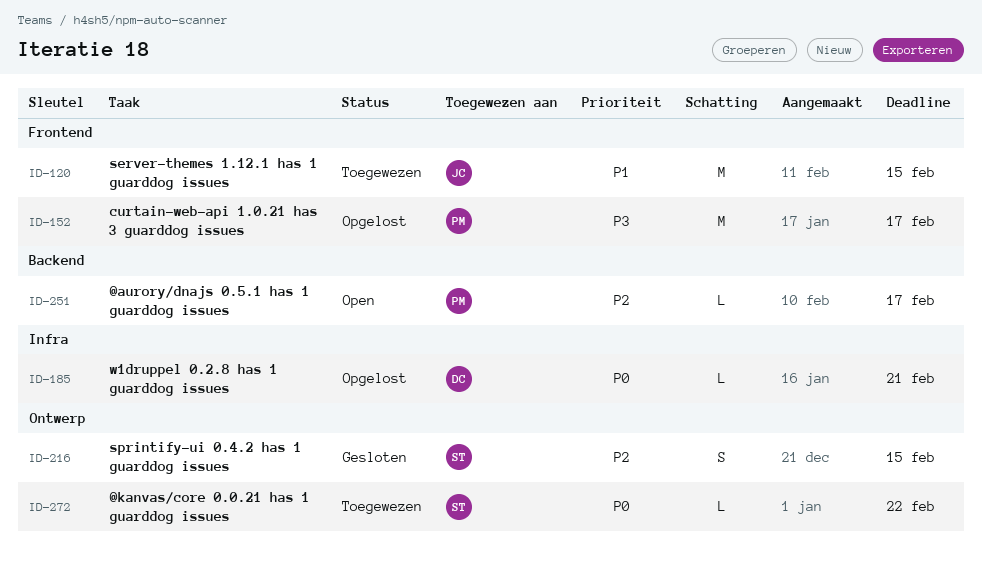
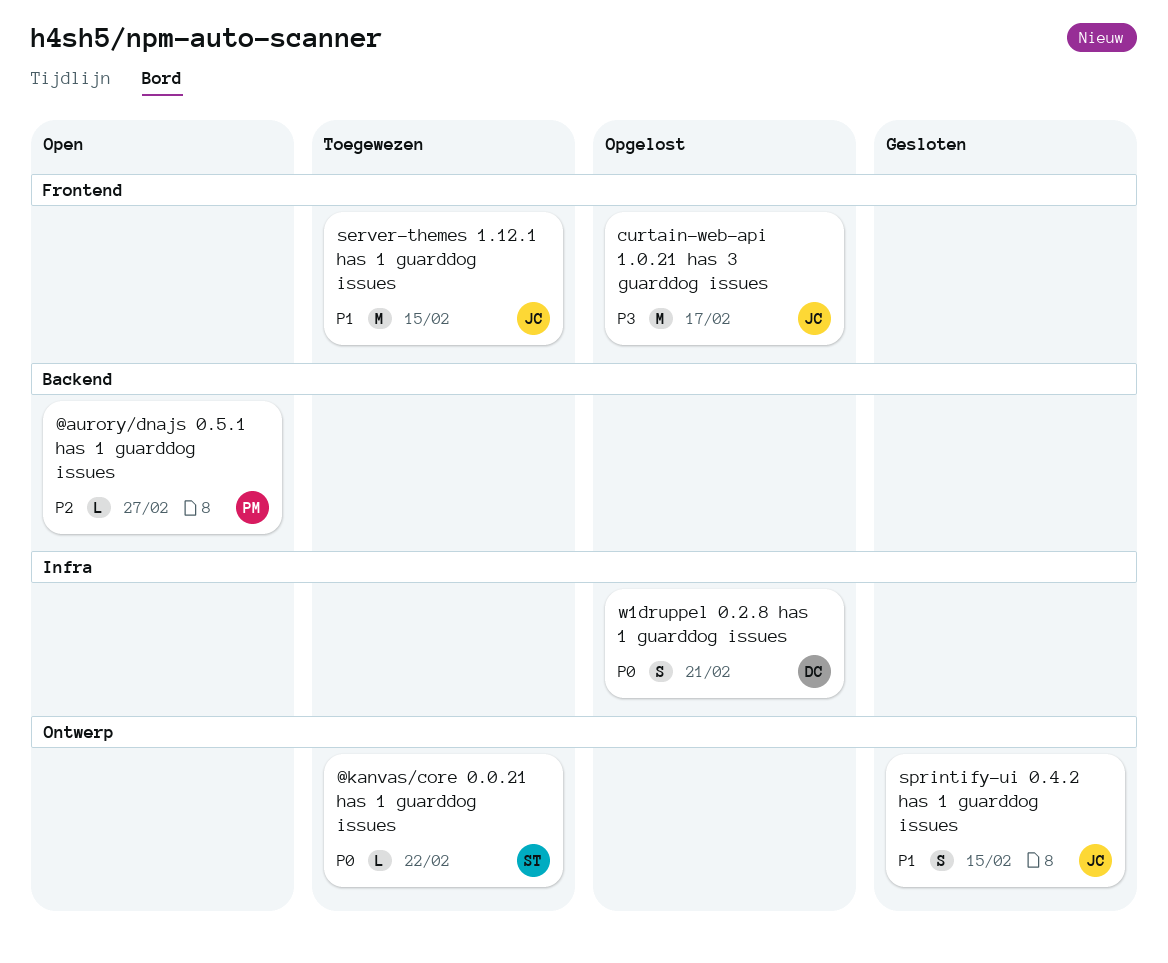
@aurory/dnajs 0.5.1 has 1 guarddog issues, due: Feb 17 -> Feb 27
curtain-web-api 1.0.21 has 3 guarddog issues, owner: PM -> JC
sprintify-ui 0.4.2 has 1 guarddog issues, owner: ST -> JC
sprintify-ui 0.4.2 has 1 guarddog issues, priority: P2 -> P1
w1druppel 0.2.8 has 1 guarddog issues, estimate: L -> S

